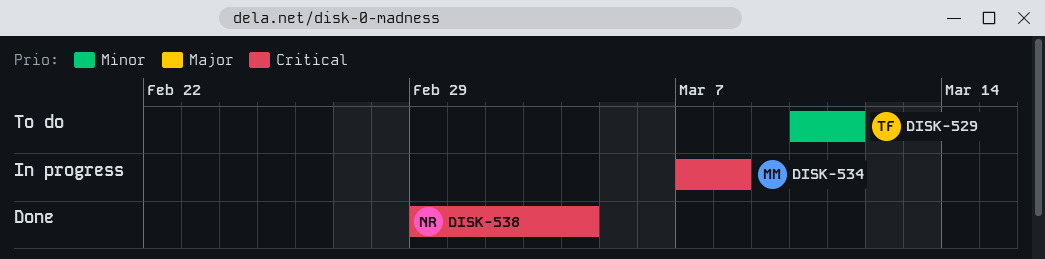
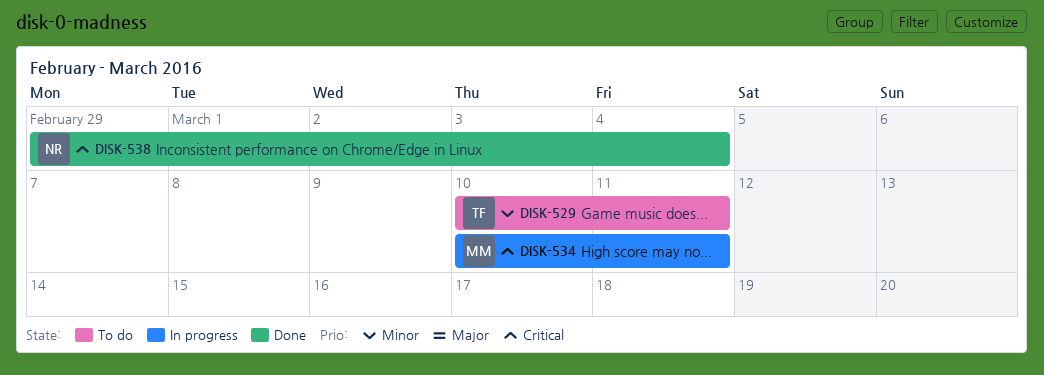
DISK-534, start: Mar 7 -> Mar 10
DISK-534, due: Mar 8 -> Mar 11

